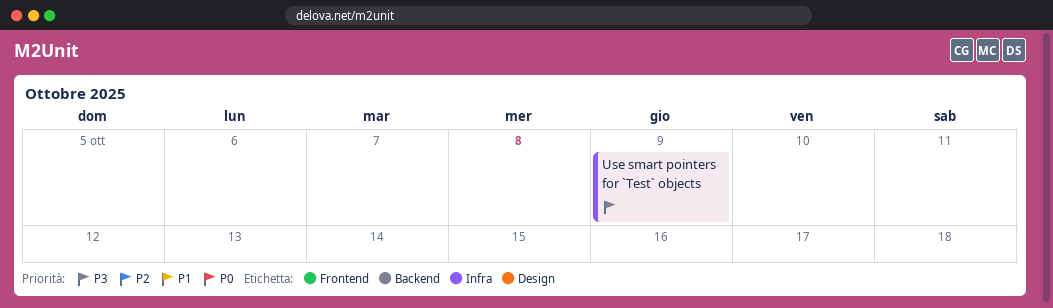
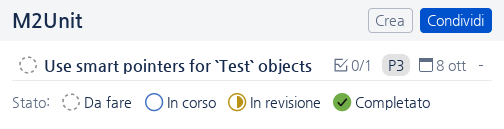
Use smart pointers for `Test` objects, day: Oct 9 -> Oct 8

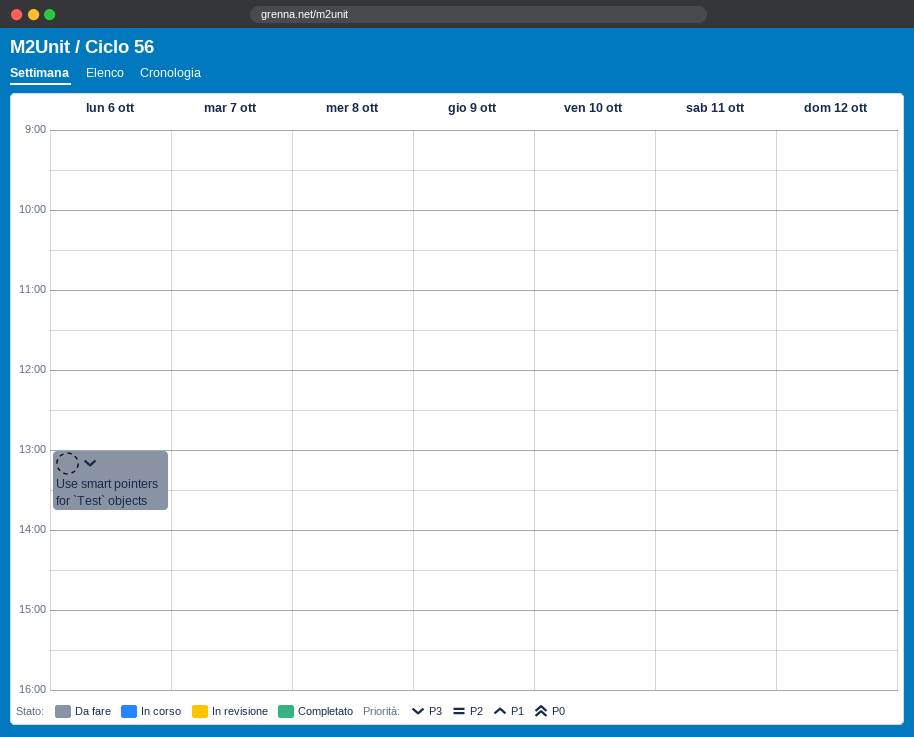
Use smart pointers for `Test` objects, day: Oct 8 -> Oct 6

